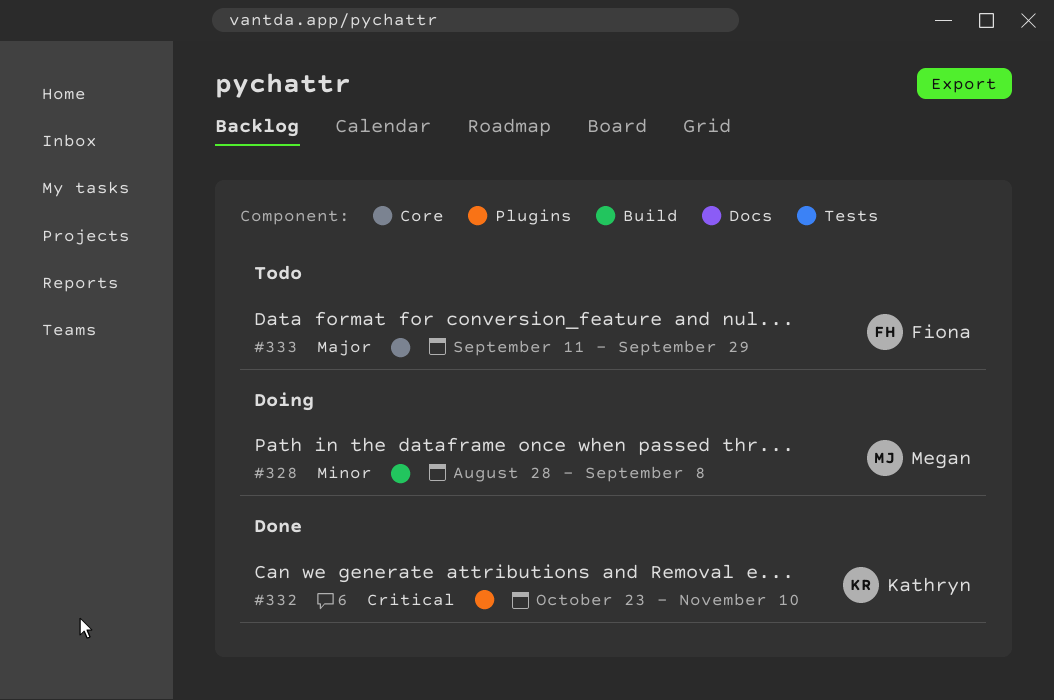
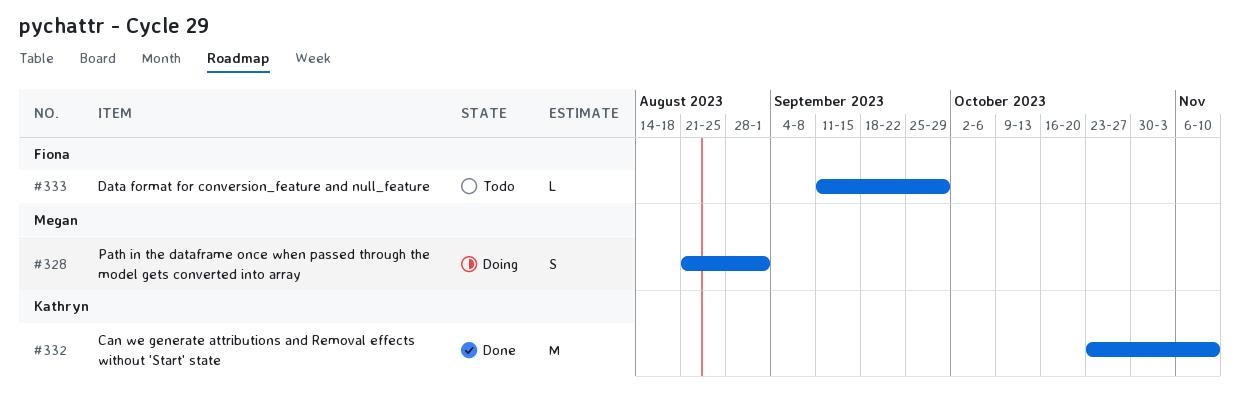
#328, start: Aug 28 -> Aug 21
#328, due: Sep 8 -> Sep 1

